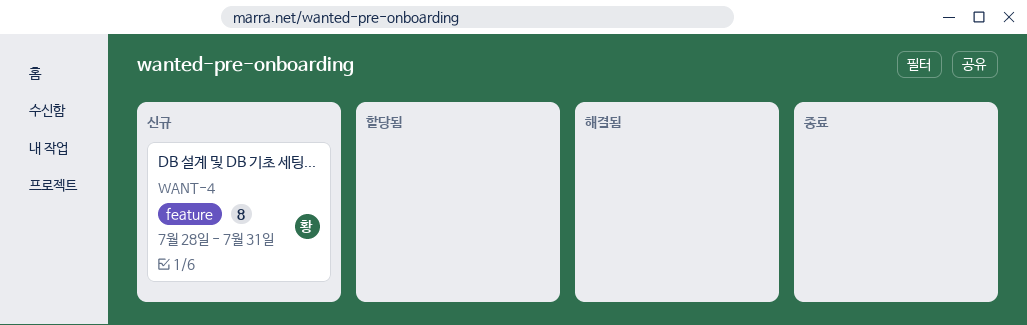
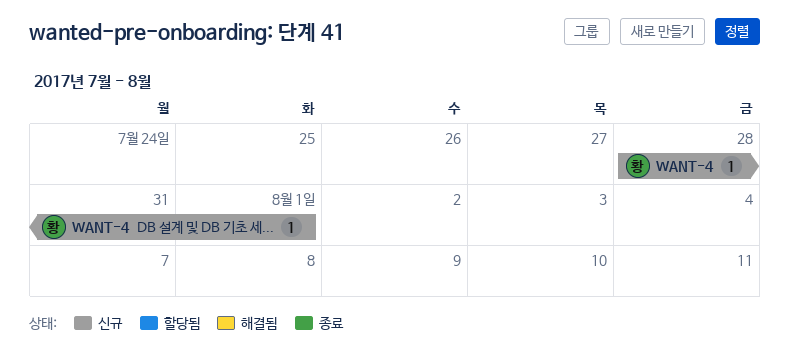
WANT-4, estimate: 8 -> 1
WANT-4, due: Jul 31 -> Aug 1

